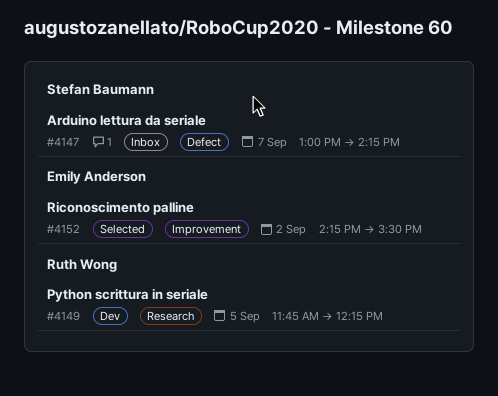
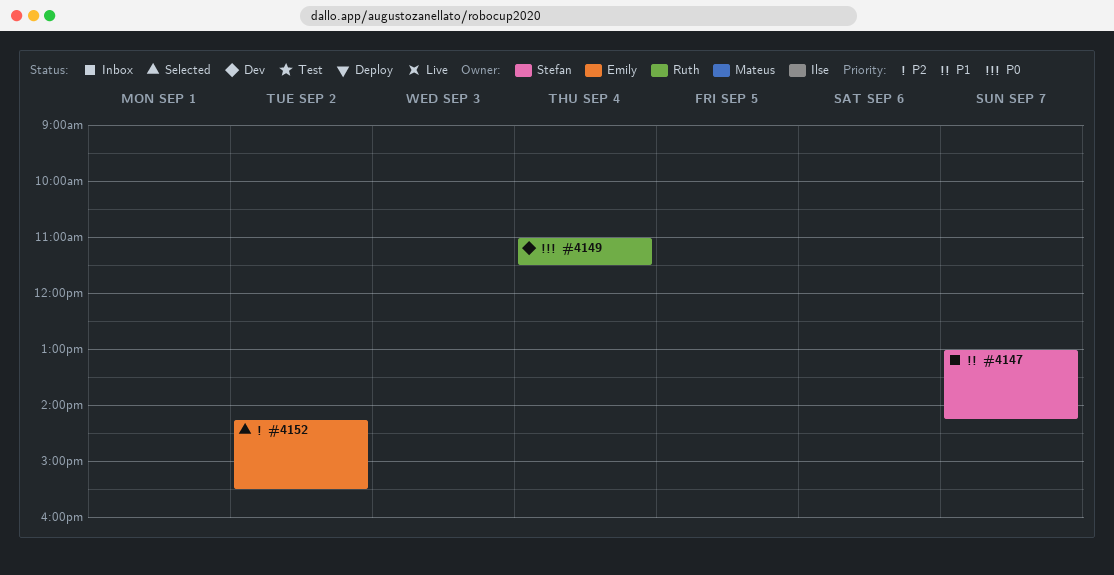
#4149, day: Sep 5 -> Sep 4
#4149, begins: 11:45 -> 11:00
#4149, ends: 12:15 -> 11:30

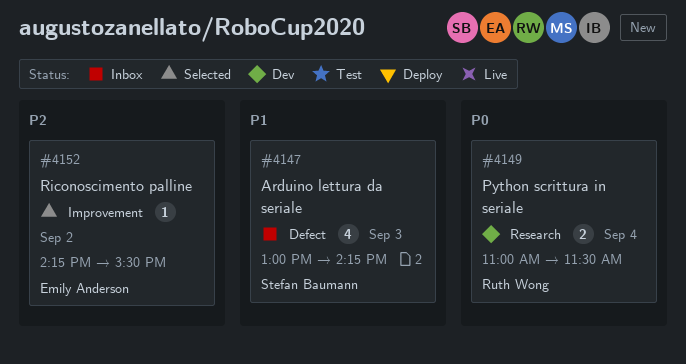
#4147, day: Sep 7 -> Sep 3

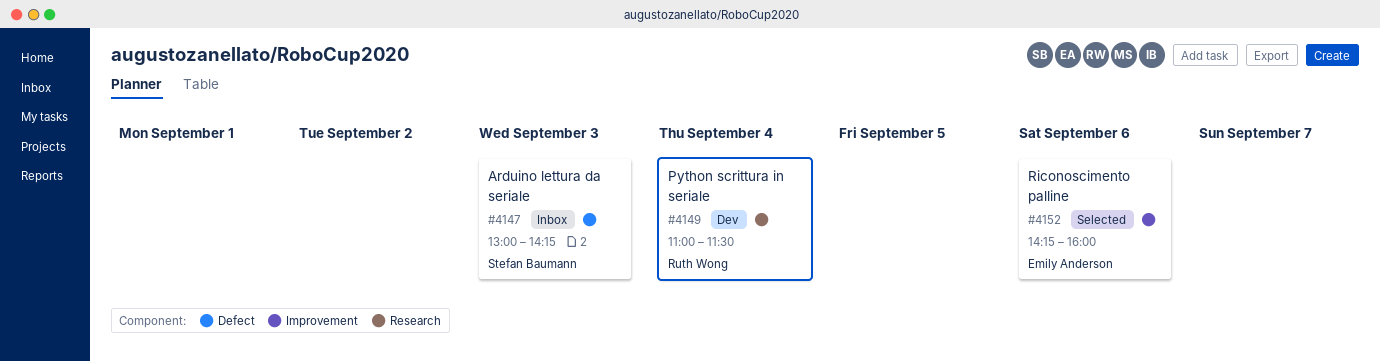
#4152, day: Sep 2 -> Sep 6
#4152, ends: 15:30 -> 16:00

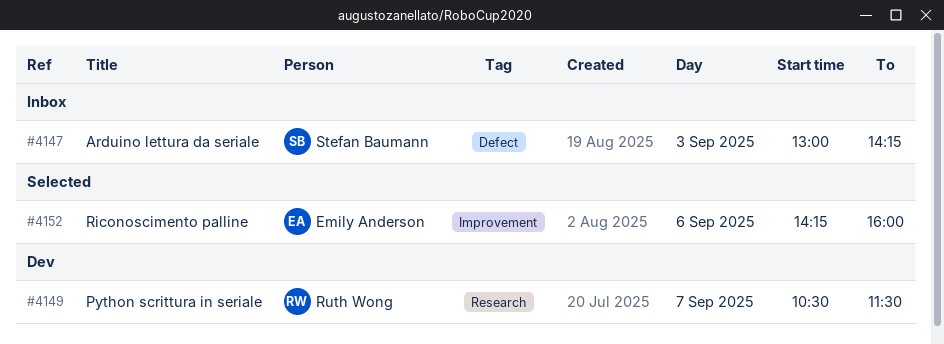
#4149, day: Sep 4 -> Sep 7
#4149, begins: 11:00 -> 10:30

